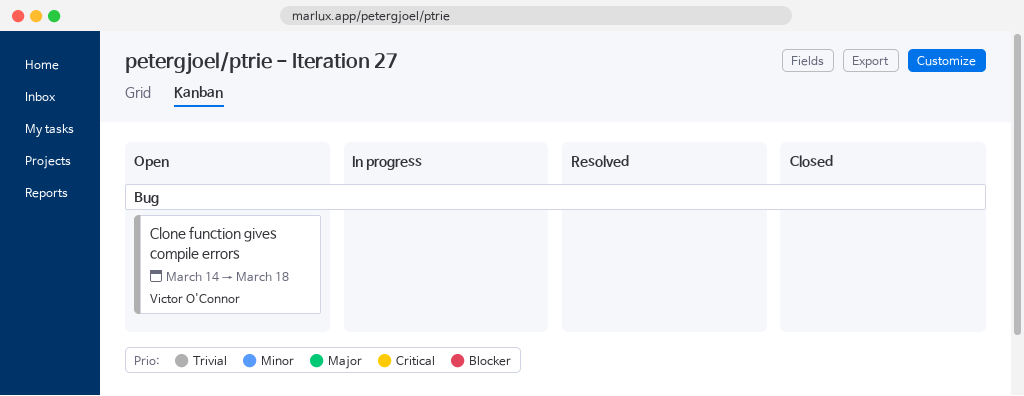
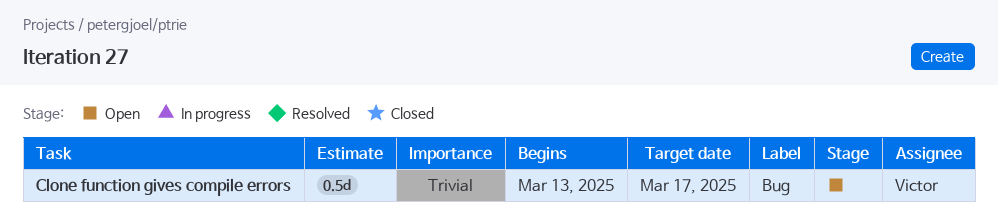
Clone function gives compile errors, start: Mar 14 -> Mar 13
Clone function gives compile errors, due: Mar 18 -> Mar 17

